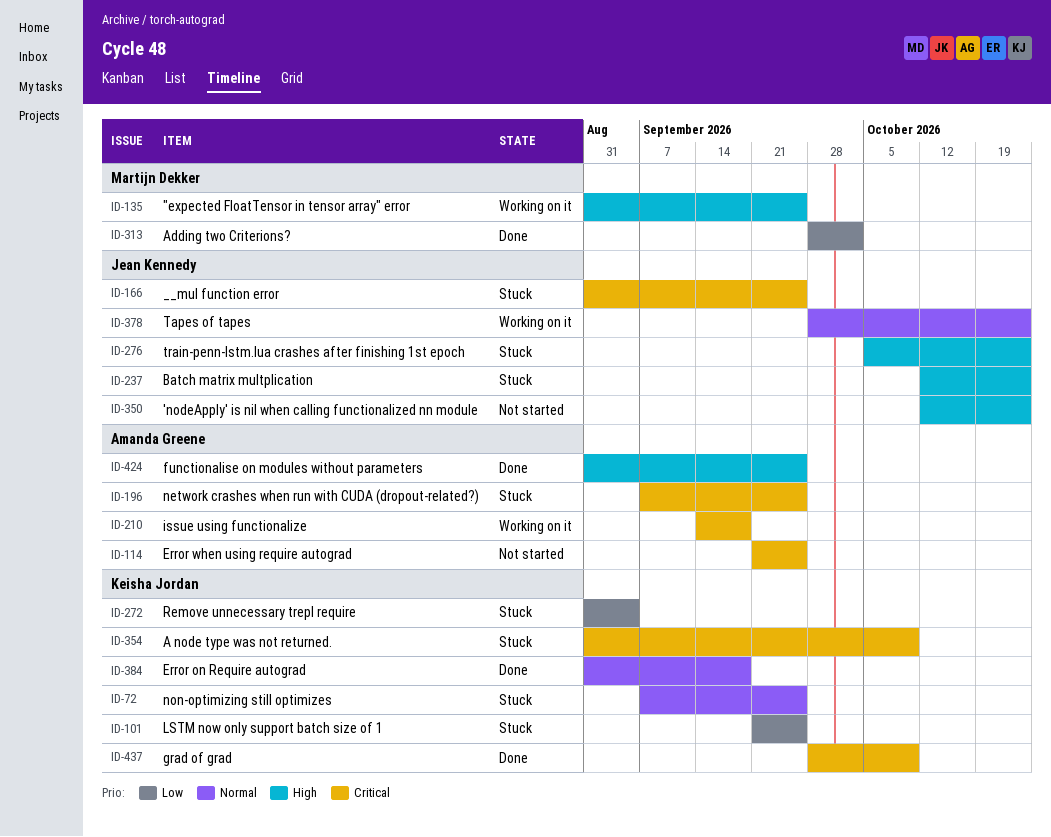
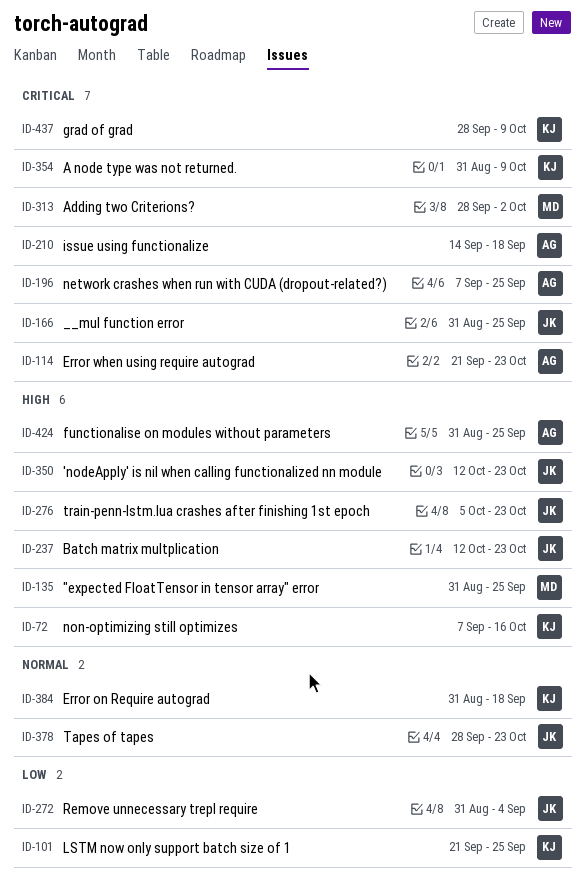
ID-72, priority: Normal -> High
ID-72, due: Sep 25 -> Oct 16
ID-114, due: Sep 25 -> Oct 23
ID-272, owner: Keisha Jordan -> Jean Kennedy
ID-313, priority: Low -> Critical

